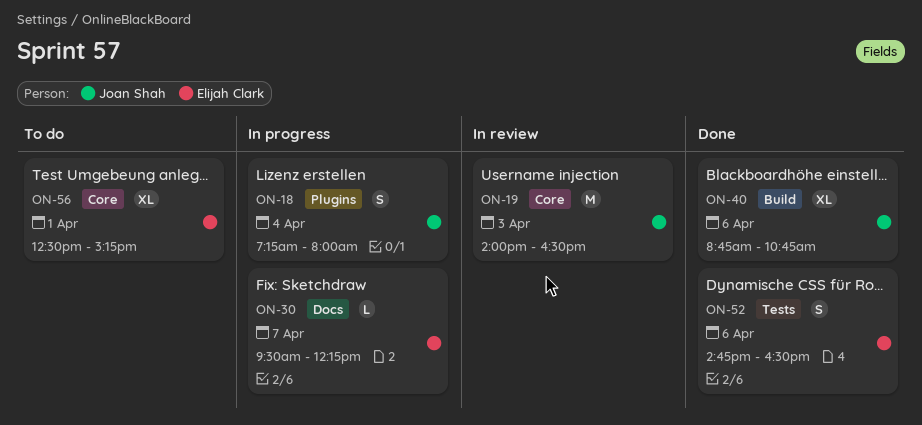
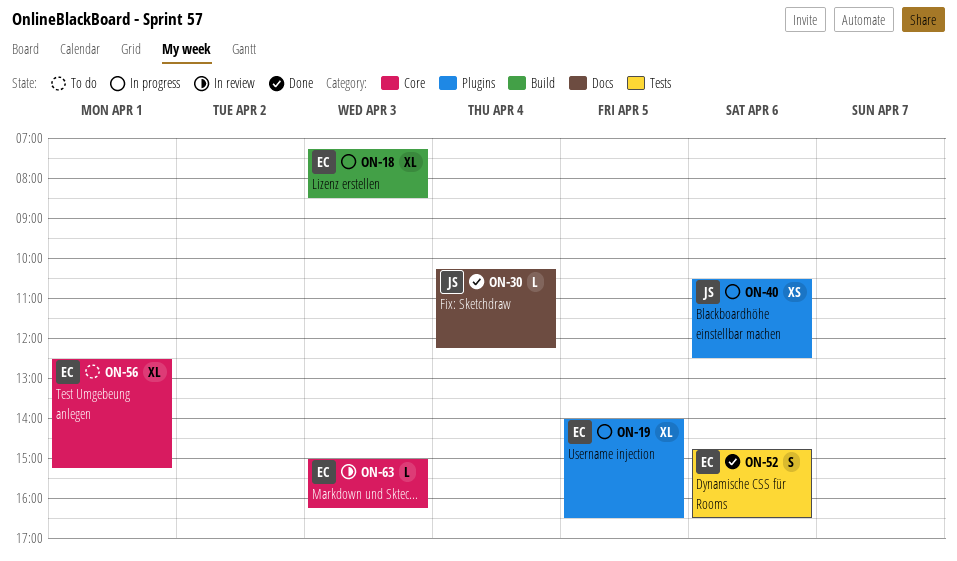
ON-18, owner: Joan Shah -> Elijah Clark
ON-18, label: Plugins -> Build
ON-18, estimate: S -> XL
ON-18, day: Apr 4 -> Apr 3
ON-18, ends: 08:00 -> 08:30
ON-19, status: In review -> In progress
ON-19, owner: Joan Shah -> Elijah Clark
ON-19, label: Core -> Plugins
ON-19, estimate: M -> XL
ON-19, day: Apr 3 -> Apr 5
ON-30, status: In progress -> Done
ON-30, owner: Elijah Clark -> Joan Shah
ON-30, day: Apr 7 -> Apr 4
ON-30, begins: 09:30 -> 10:15
ON-40, status: Done -> In progress
ON-40, label: Build -> Plugins
ON-40, estimate: XL -> XS
ON-40, begins: 08:45 -> 10:30
ON-40, ends: 10:45 -> 12:30
ON-63: none -> present

